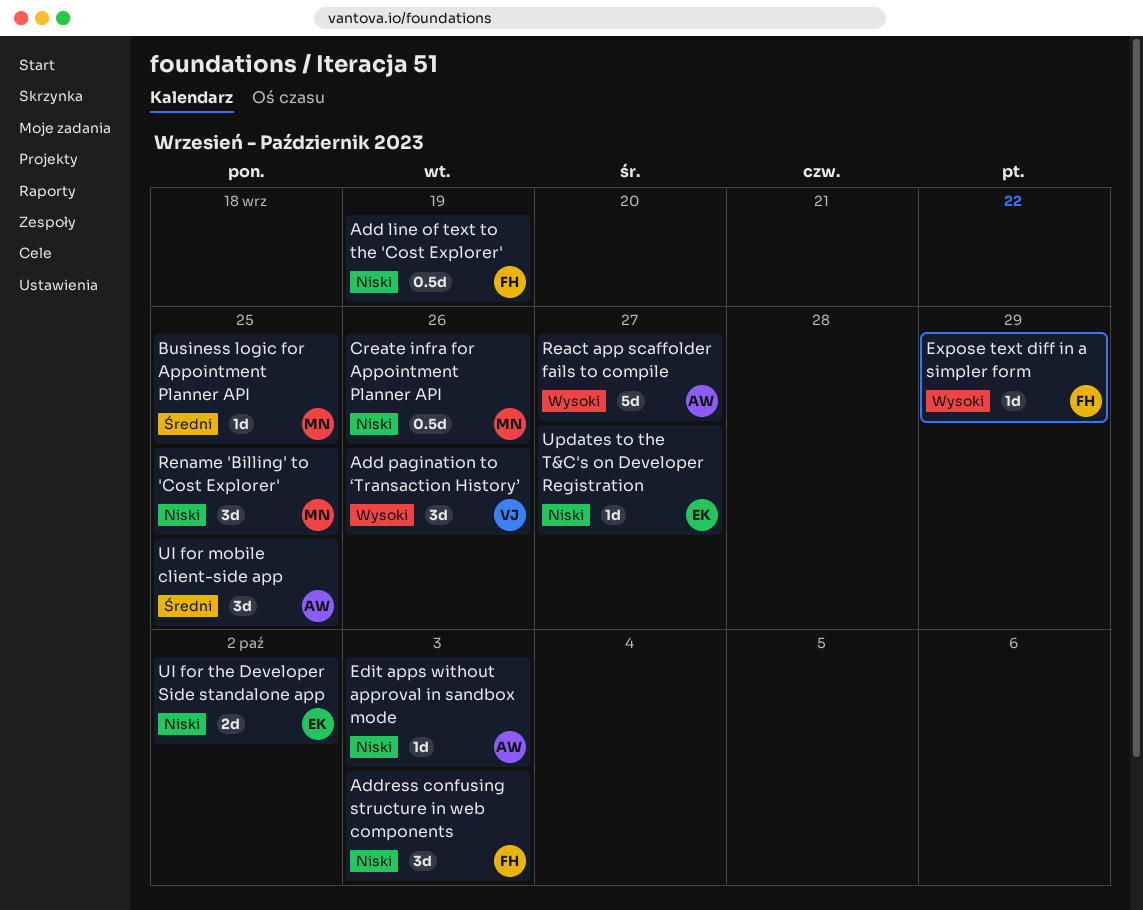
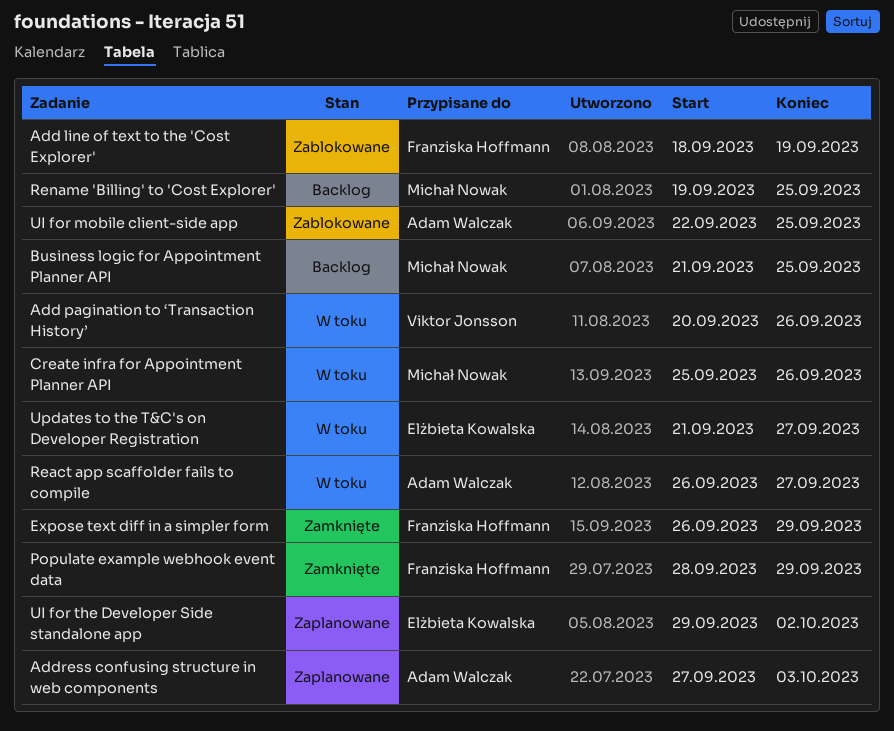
Address confusing structure in web components, owner: Franziska Hoffmann -> Adam Walczak
Edit apps without approval in sandbox mode: present -> none
Populate example webhook event data: none -> present

